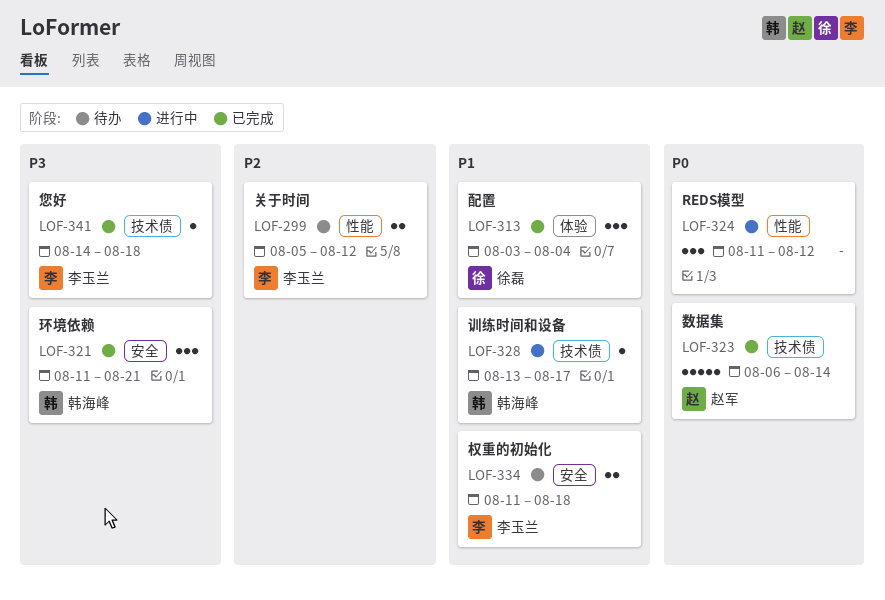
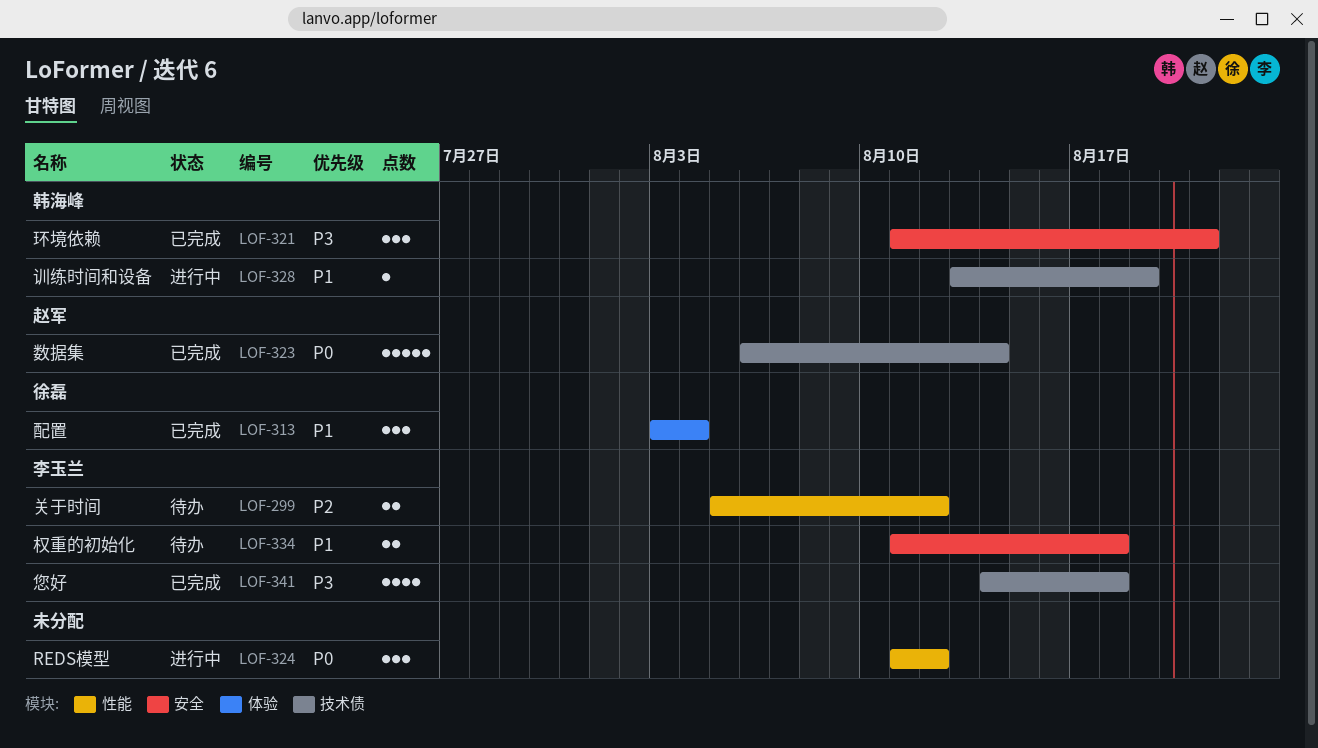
LOF-328, due: Aug 17 -> Aug 19
LOF-341, estimate: 1 -> 4

